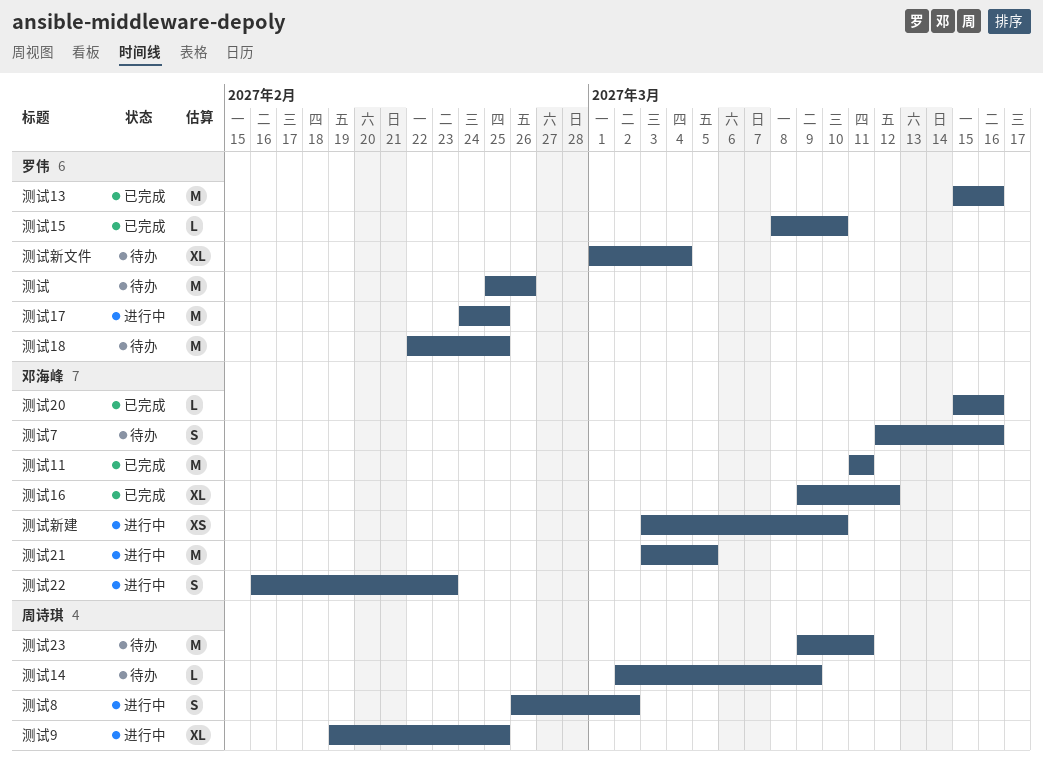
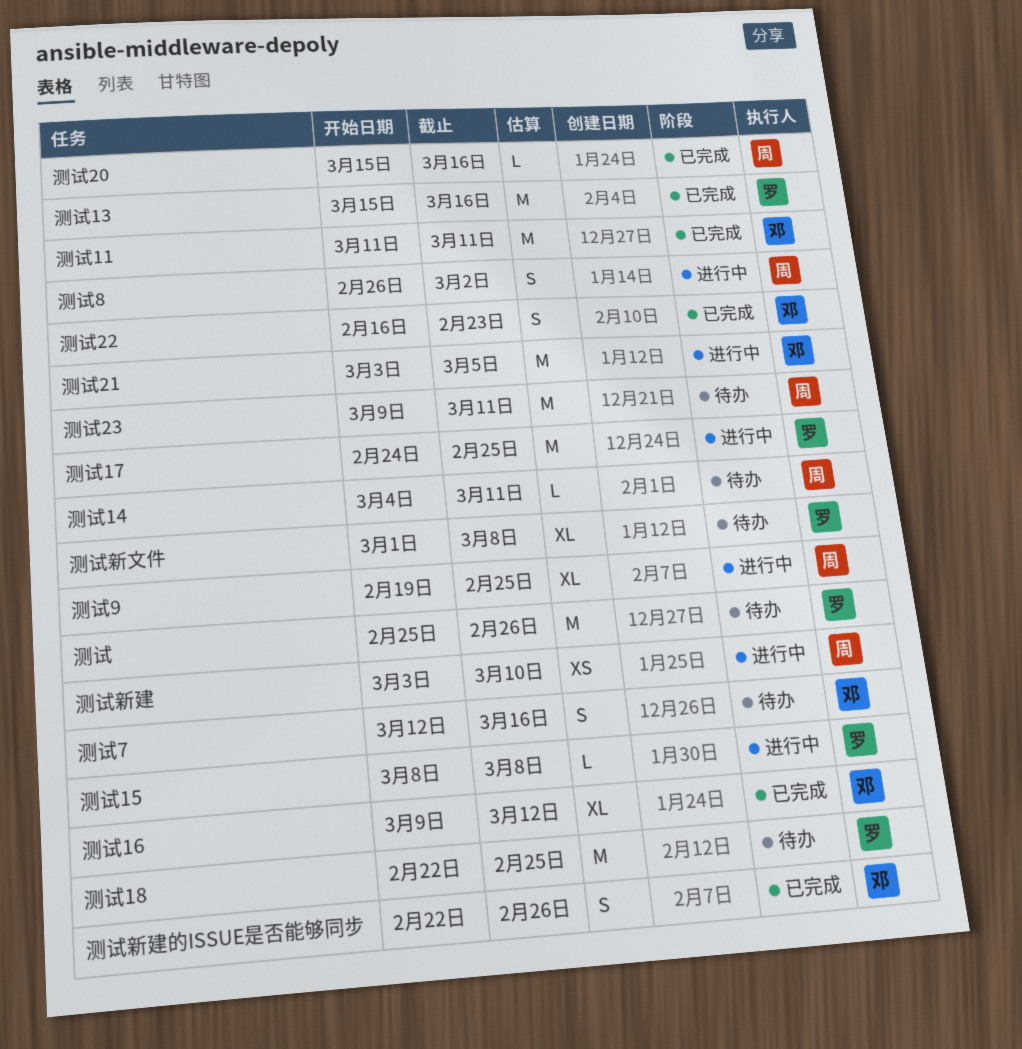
测试14, start: Mar 2 -> Mar 4
测试14, due: Mar 9 -> Mar 11
测试15, status: 已完成 -> 进行中
测试15, due: Mar 10 -> Mar 8
测试20, owner: 邓海峰 -> 周诗琪
测试22, status: 进行中 -> 已完成
测试新建, owner: 邓海峰 -> 周诗琪
测试新建的ISSUE是否能够同步: none -> present
测试新文件, due: Mar 4 -> Mar 8

